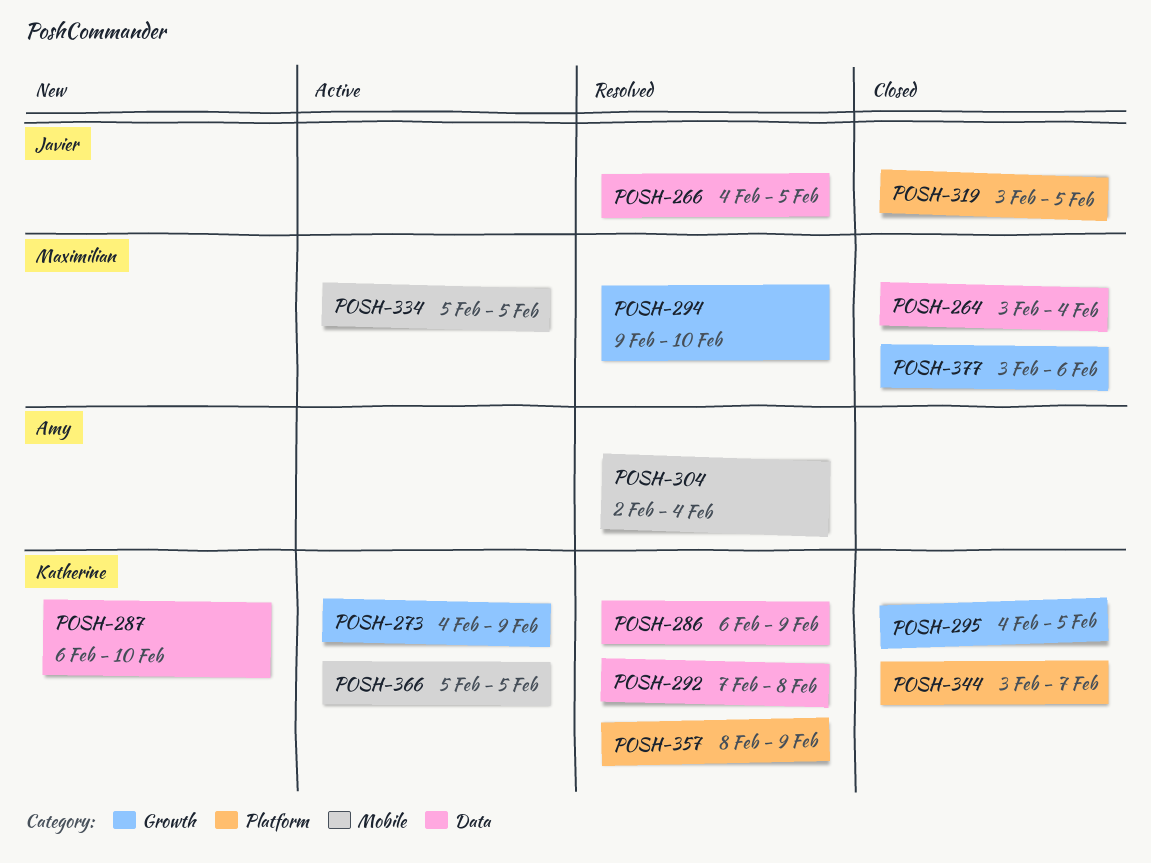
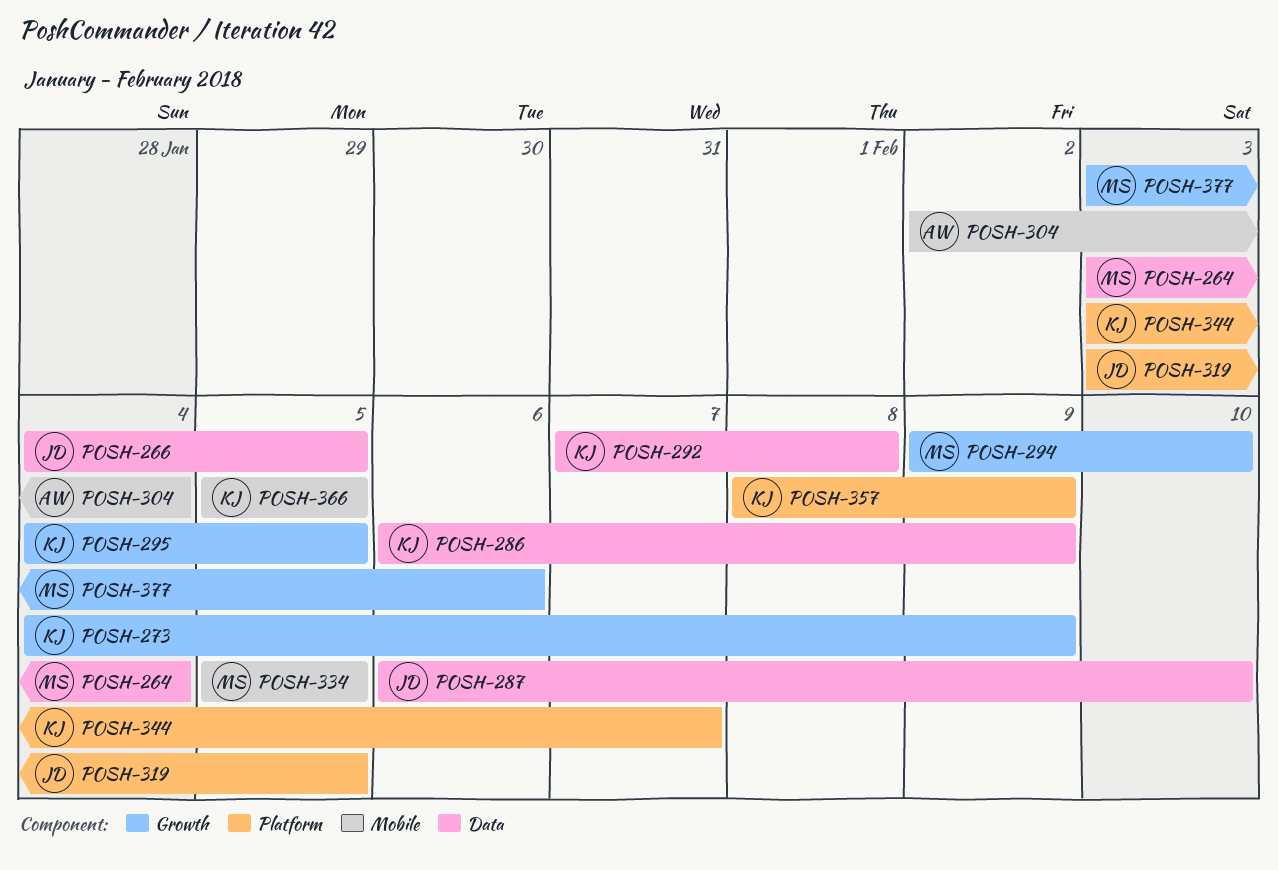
POSH-287, owner: Katherine -> Javier

